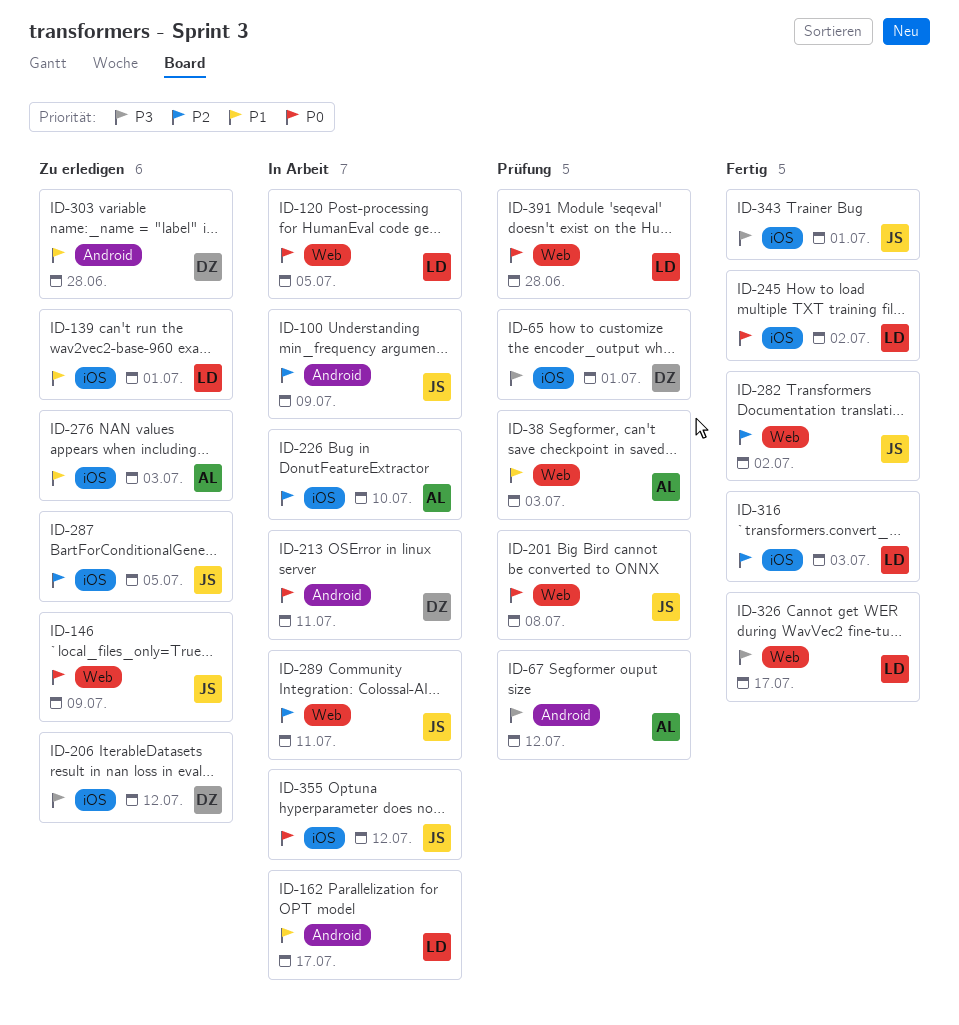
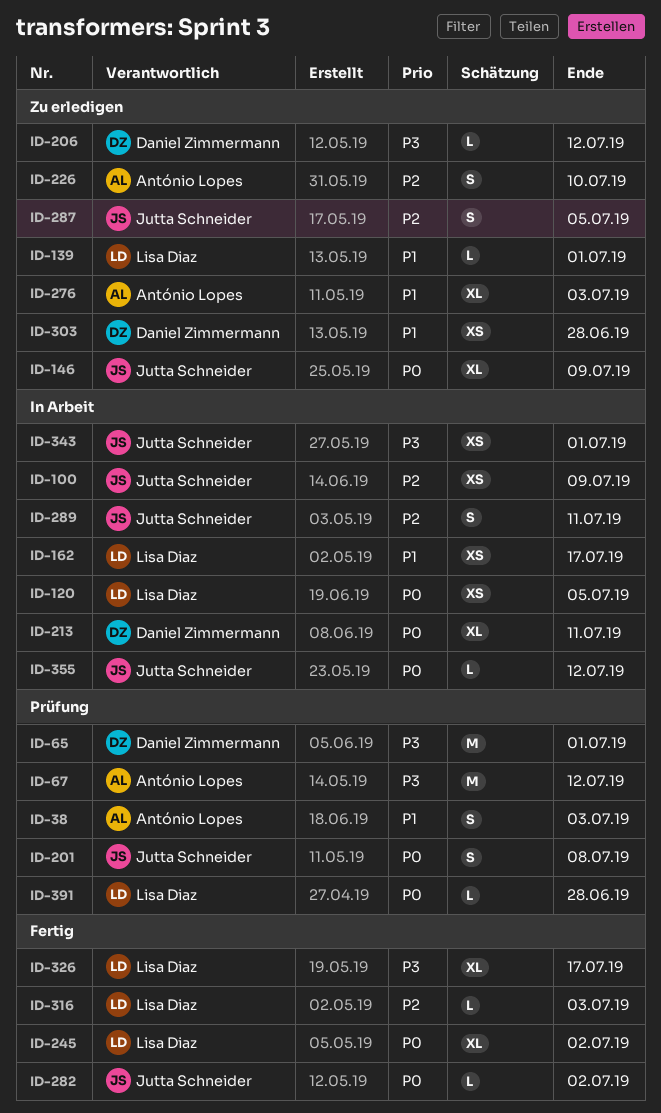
ID-226, status: In Arbeit -> Zu erledigen
ID-282, priority: P2 -> P0
ID-343, status: Fertig -> In Arbeit

